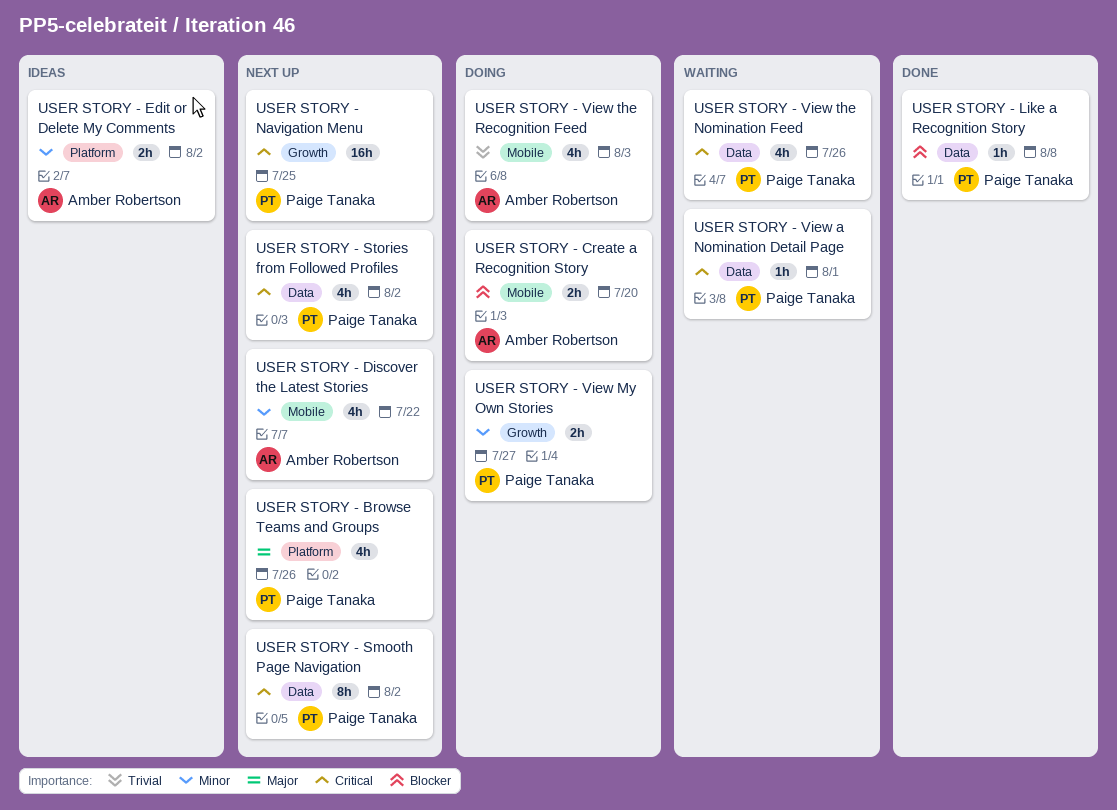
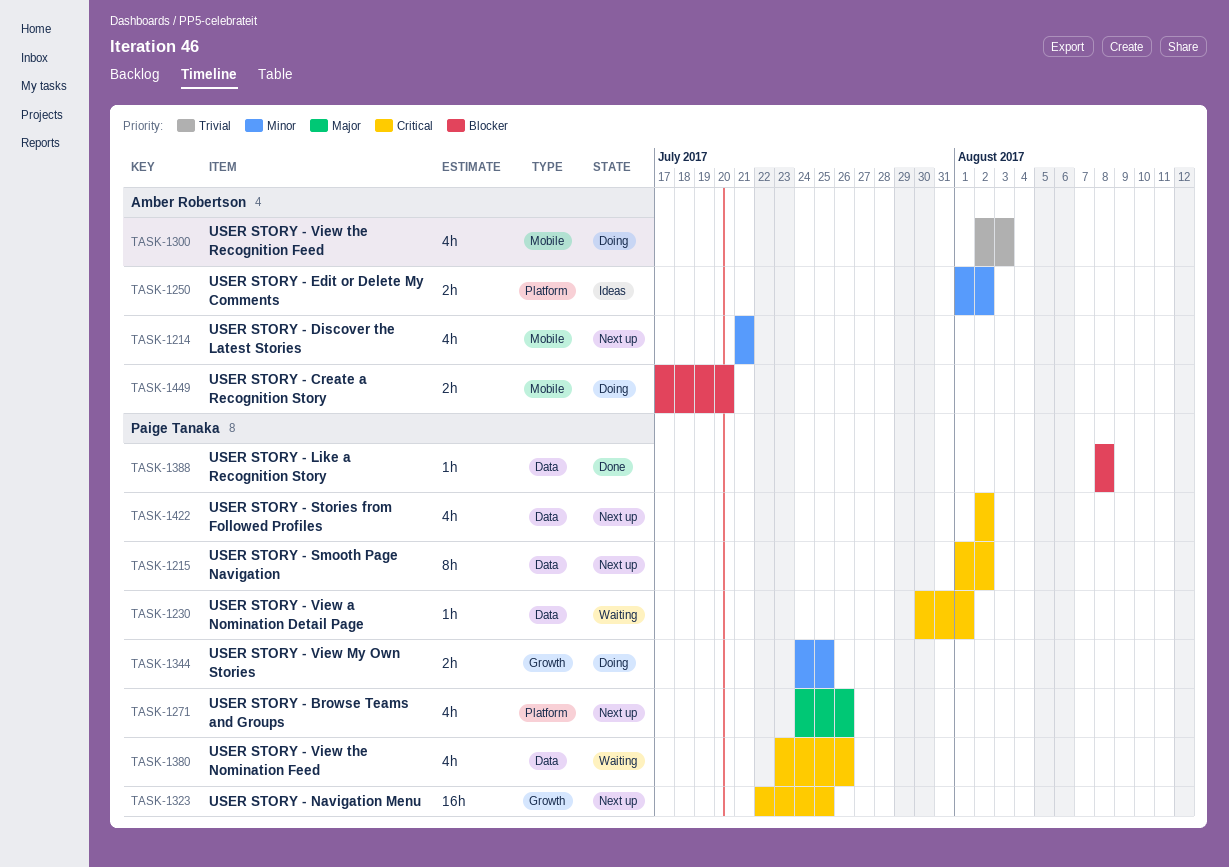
USER STORY - Discover the Latest Stories, due: Jul 22 -> Jul 21
USER STORY - View My Own Stories, due: Jul 27 -> Jul 25

